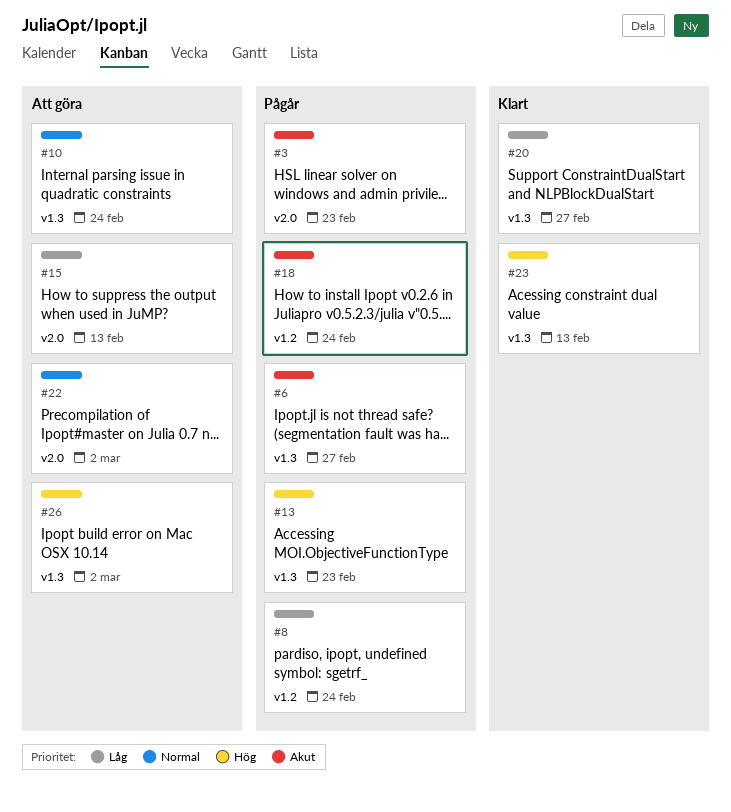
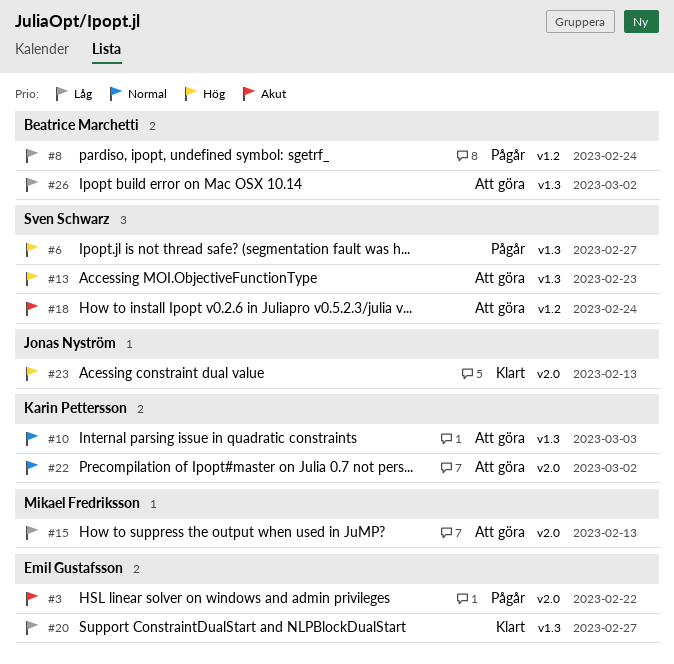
#3, due: Feb 23 -> Feb 22
#6, priority: Akut -> Hög
#10, due: Feb 24 -> Mar 3
#13, status: Pågår -> Att göra
#18, status: Pågår -> Att göra
#23, label: v1.3 -> v2.0
#26, priority: Hög -> Låg

